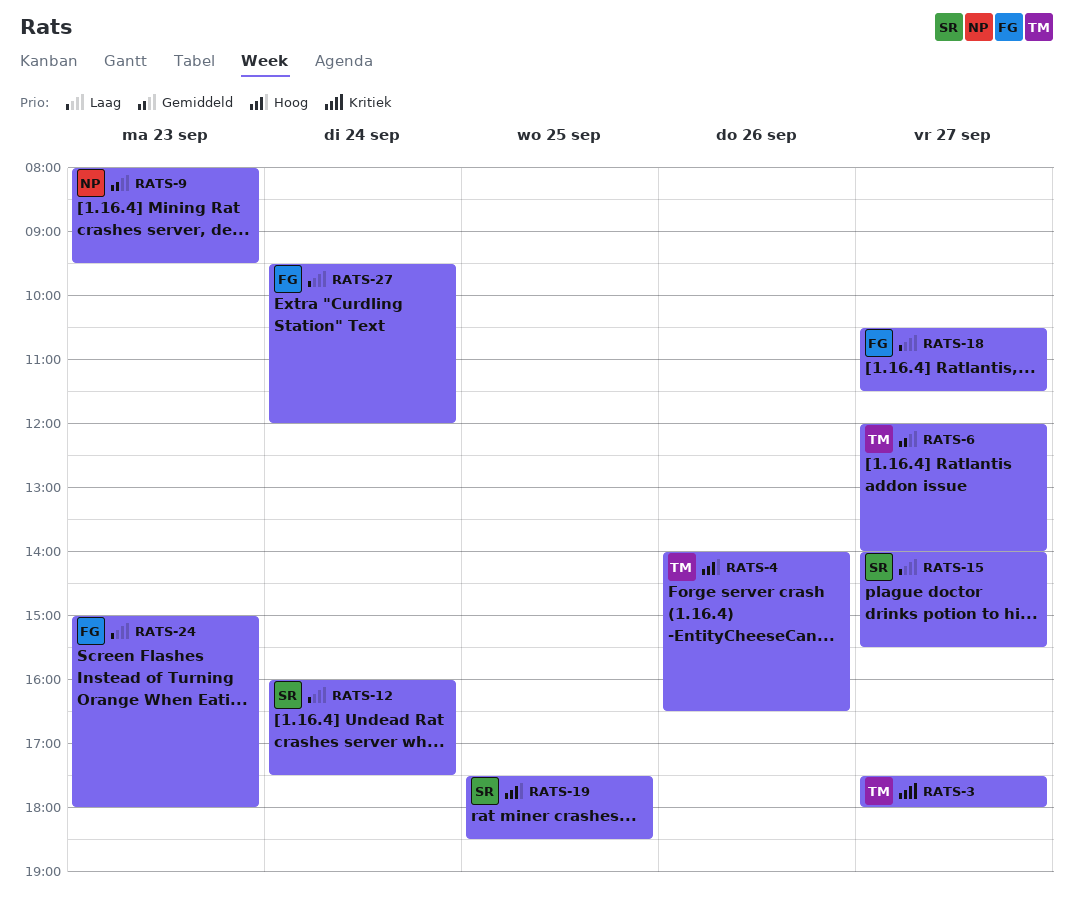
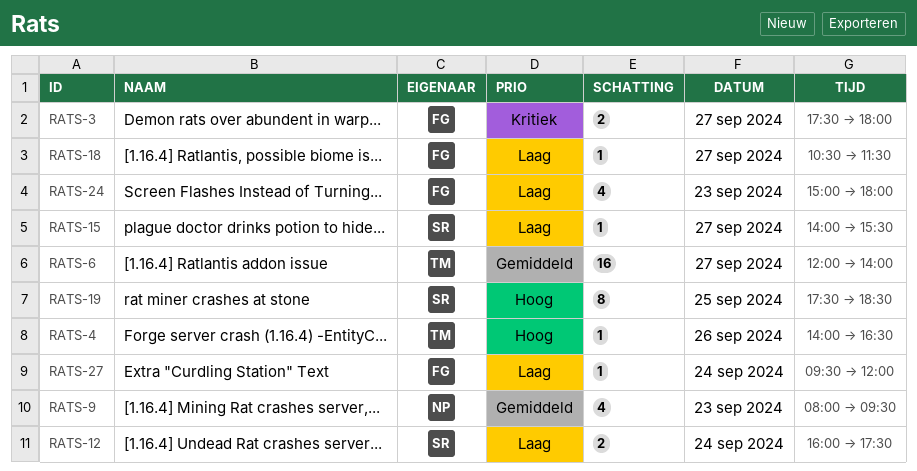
RATS-3, owner: TM -> FG

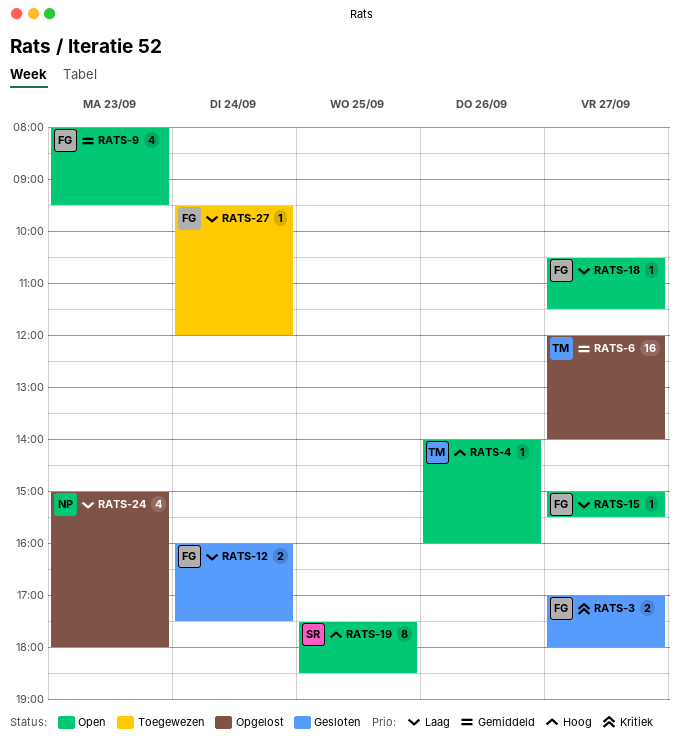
RATS-3, begins: 17:30 -> 17:00
RATS-4, ends: 16:30 -> 16:00
RATS-9, owner: NP -> FG
RATS-12, owner: SR -> FG
RATS-15, owner: SR -> FG
RATS-15, begins: 14:00 -> 15:00
RATS-24, owner: FG -> NP

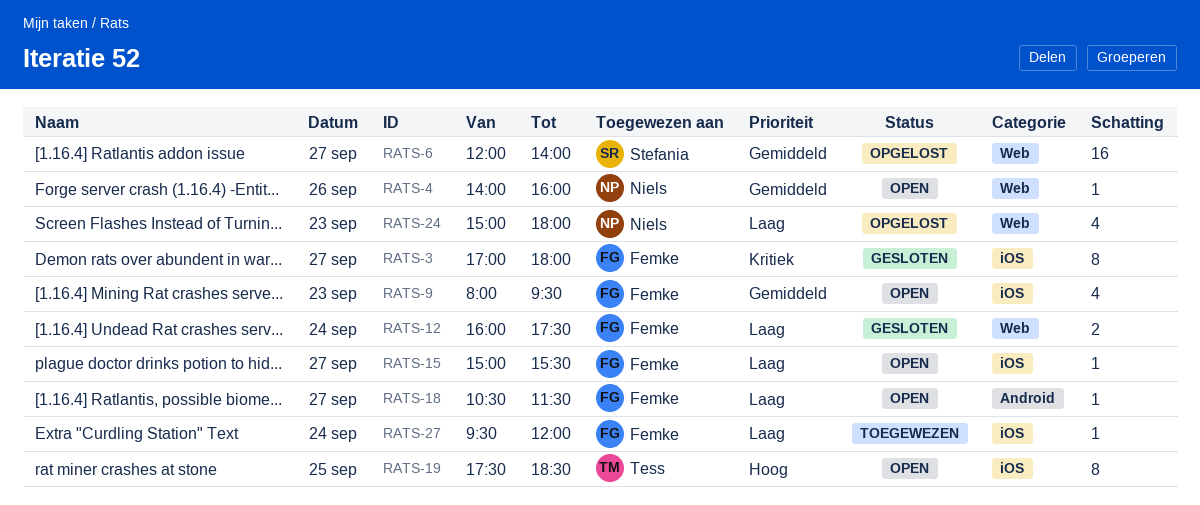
RATS-3, estimate: 2 -> 8
RATS-4, owner: Tess -> Niels
RATS-4, priority: Hoog -> Gemiddeld
RATS-6, owner: Tess -> Stefania
RATS-19, owner: Stefania -> Tess

